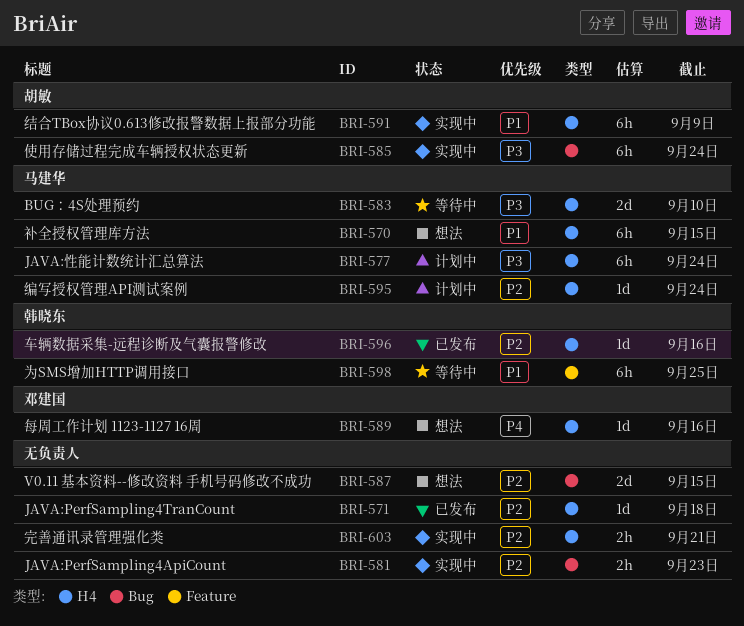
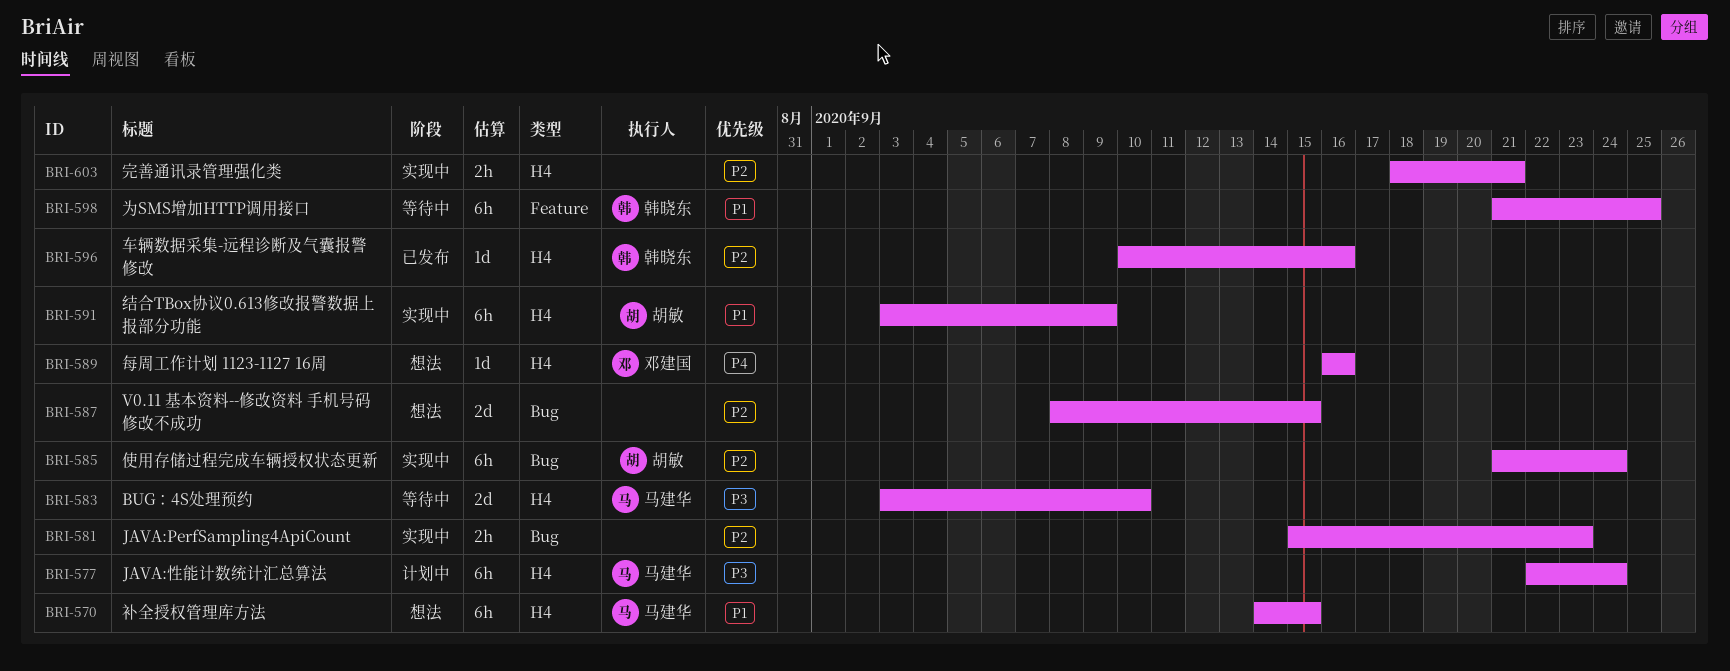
BRI-571: present -> none
BRI-585, priority: P3 -> P2
BRI-595: present -> none

